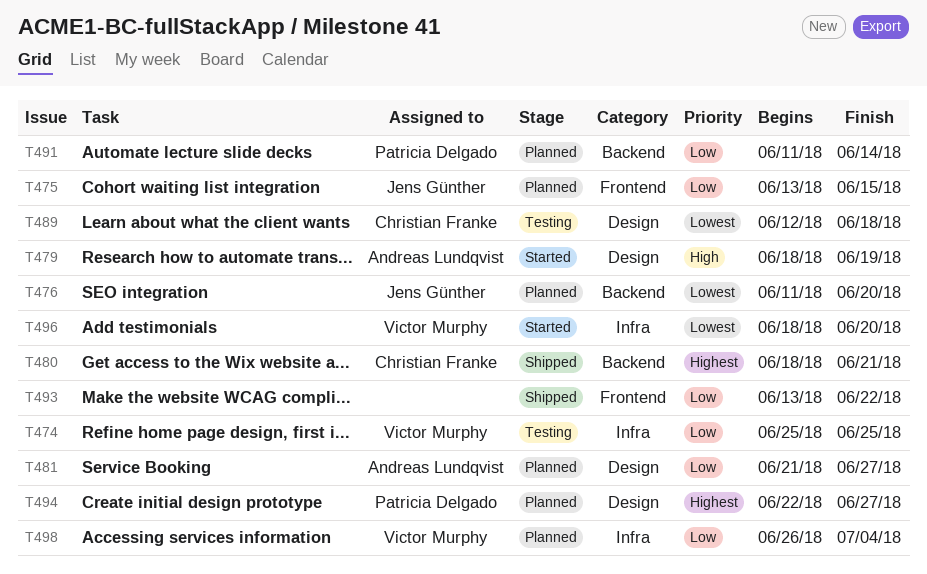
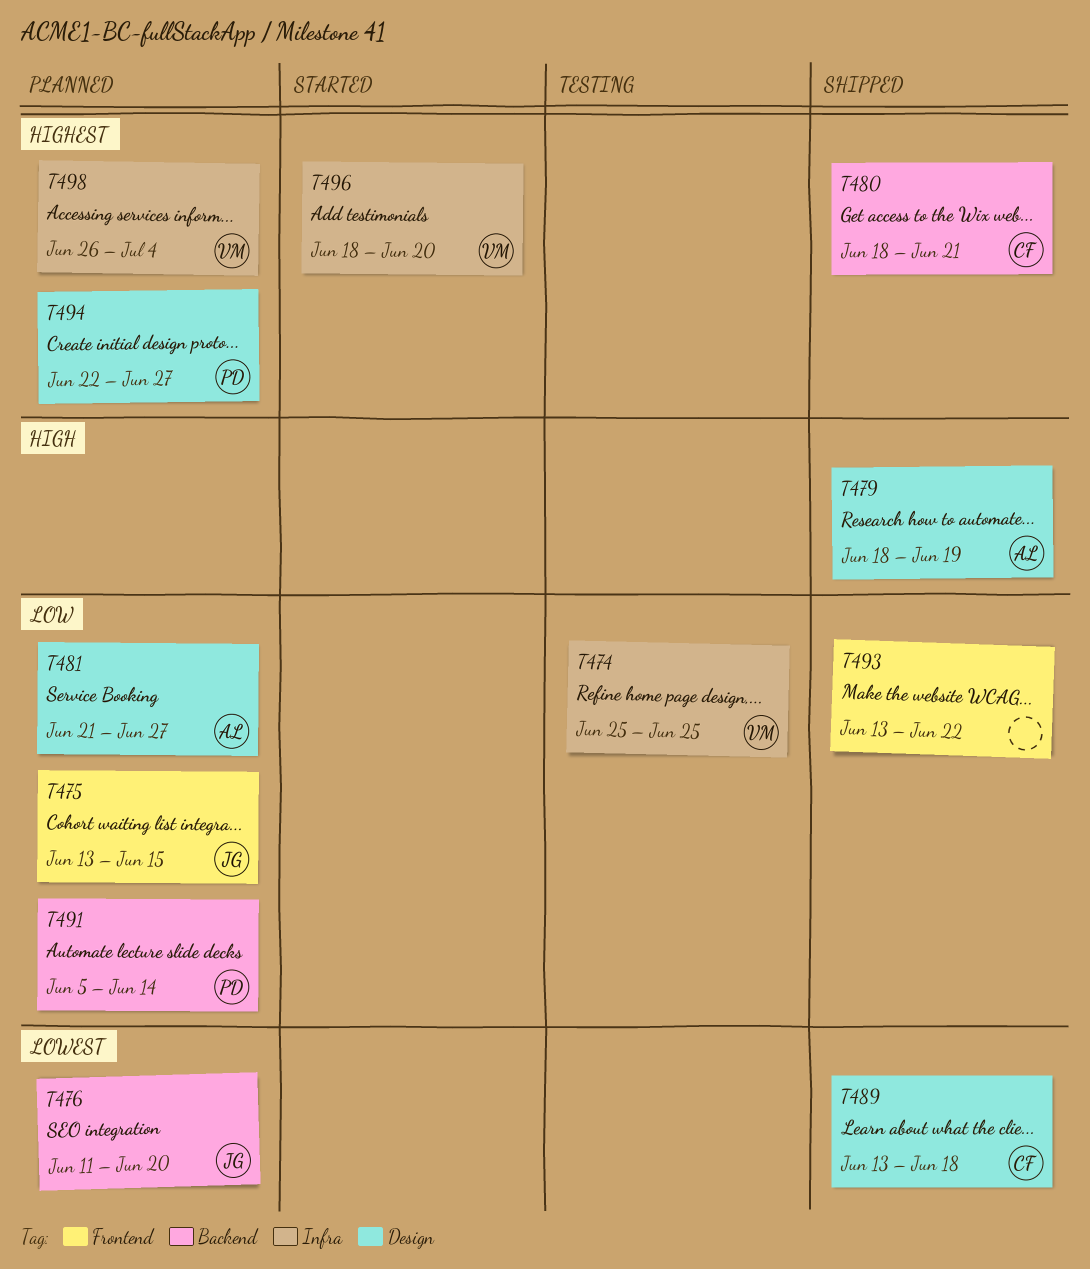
T479, status: Started -> Shipped
T489, status: Testing -> Shipped
T489, start: Jun 12 -> Jun 13
T491, start: Jun 11 -> Jun 5
T496, priority: Lowest -> Highest
T498, priority: Low -> Highest

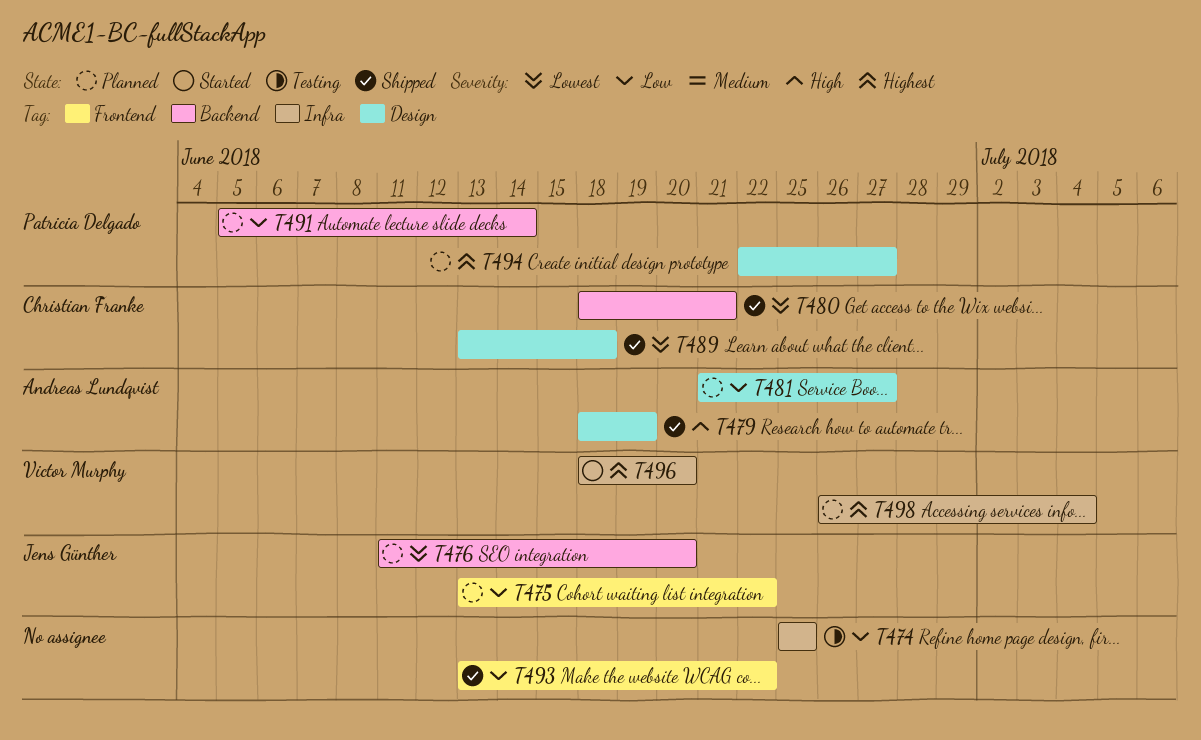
T474, owner: Victor Murphy -> none
T475, due: Jun 15 -> Jun 22
T480, priority: Highest -> Lowest

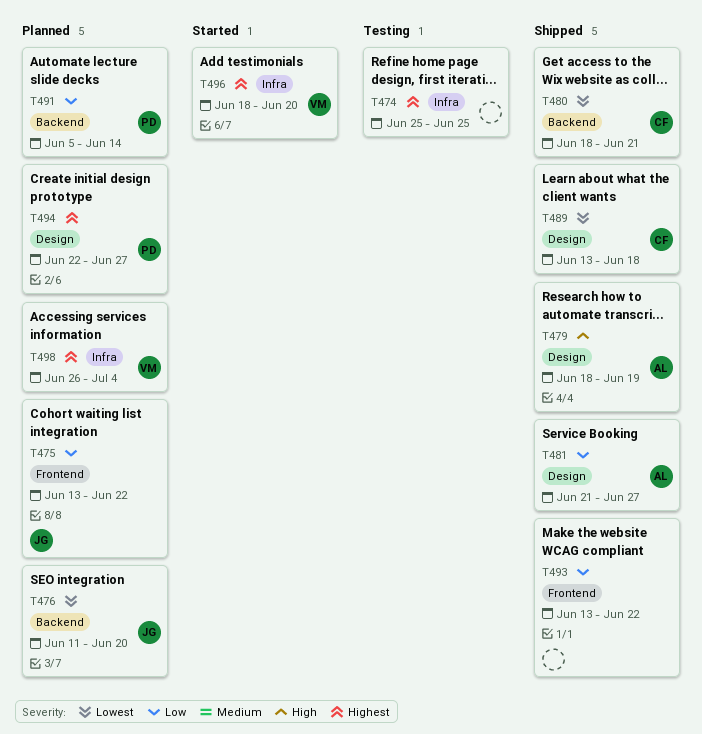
T474, priority: Low -> Highest
T481, status: Planned -> Shipped

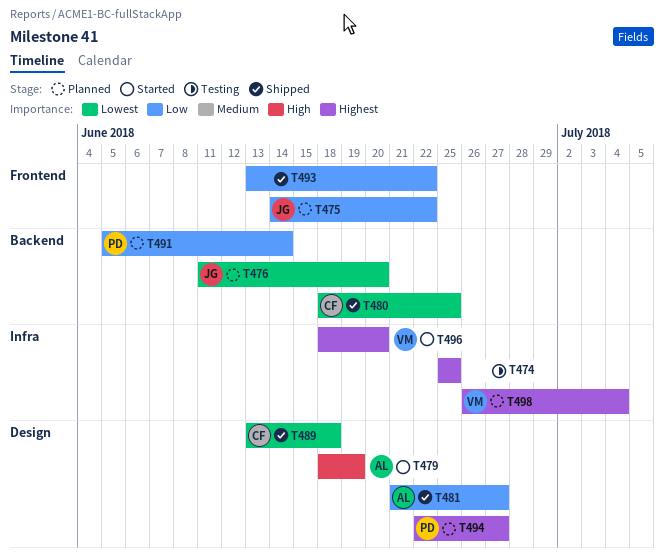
T475, start: Jun 13 -> Jun 14
T479, status: Shipped -> Started
T480, due: Jun 21 -> Jun 25

